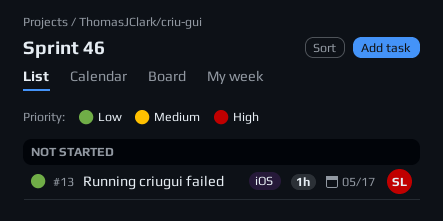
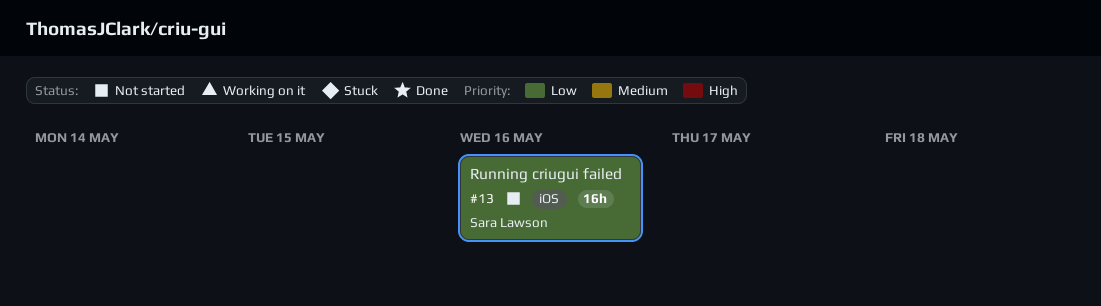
#13, estimate: 1h -> 16h
#13, due: May 17 -> May 16

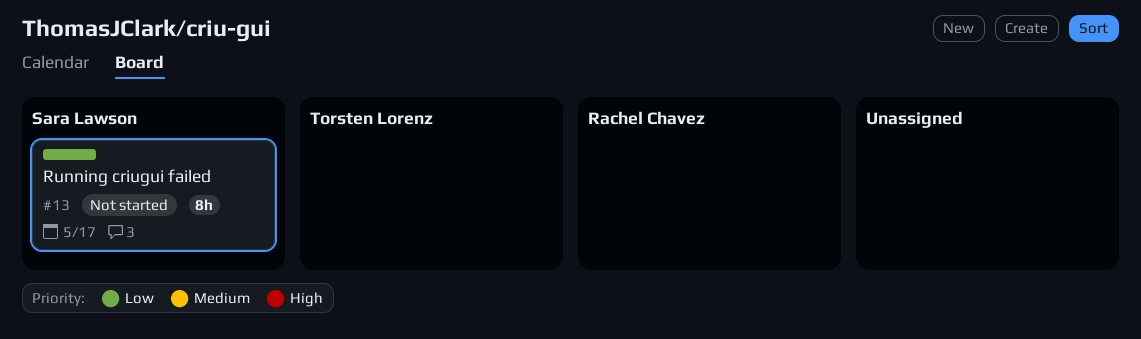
#13, estimate: 16h -> 8h
#13, due: May 16 -> May 17

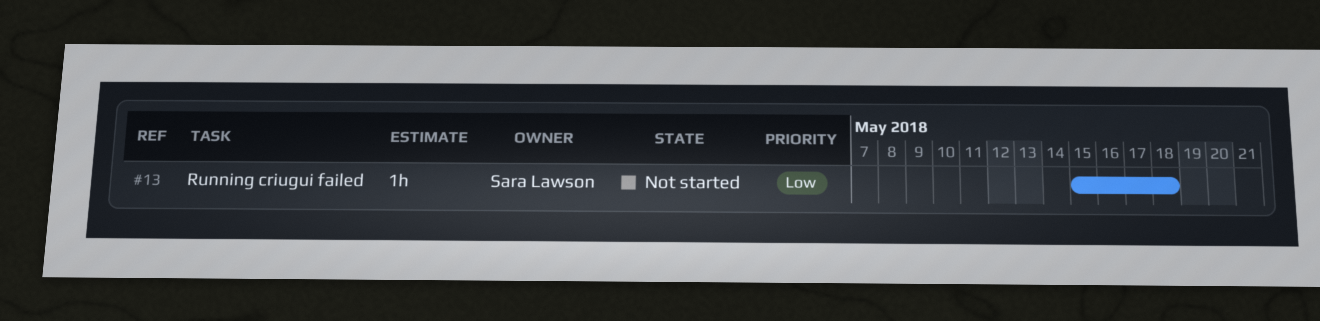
#13, estimate: 8h -> 1h
#13, due: May 17 -> May 18

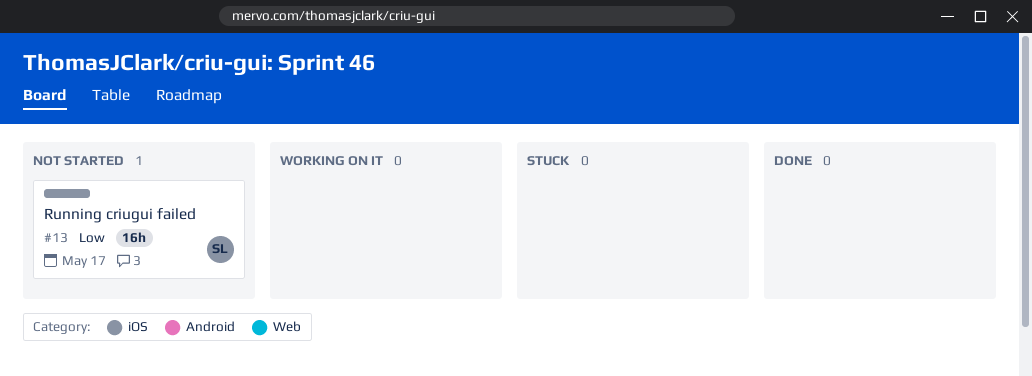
#13, estimate: 1h -> 16h
#13, due: May 18 -> May 17

